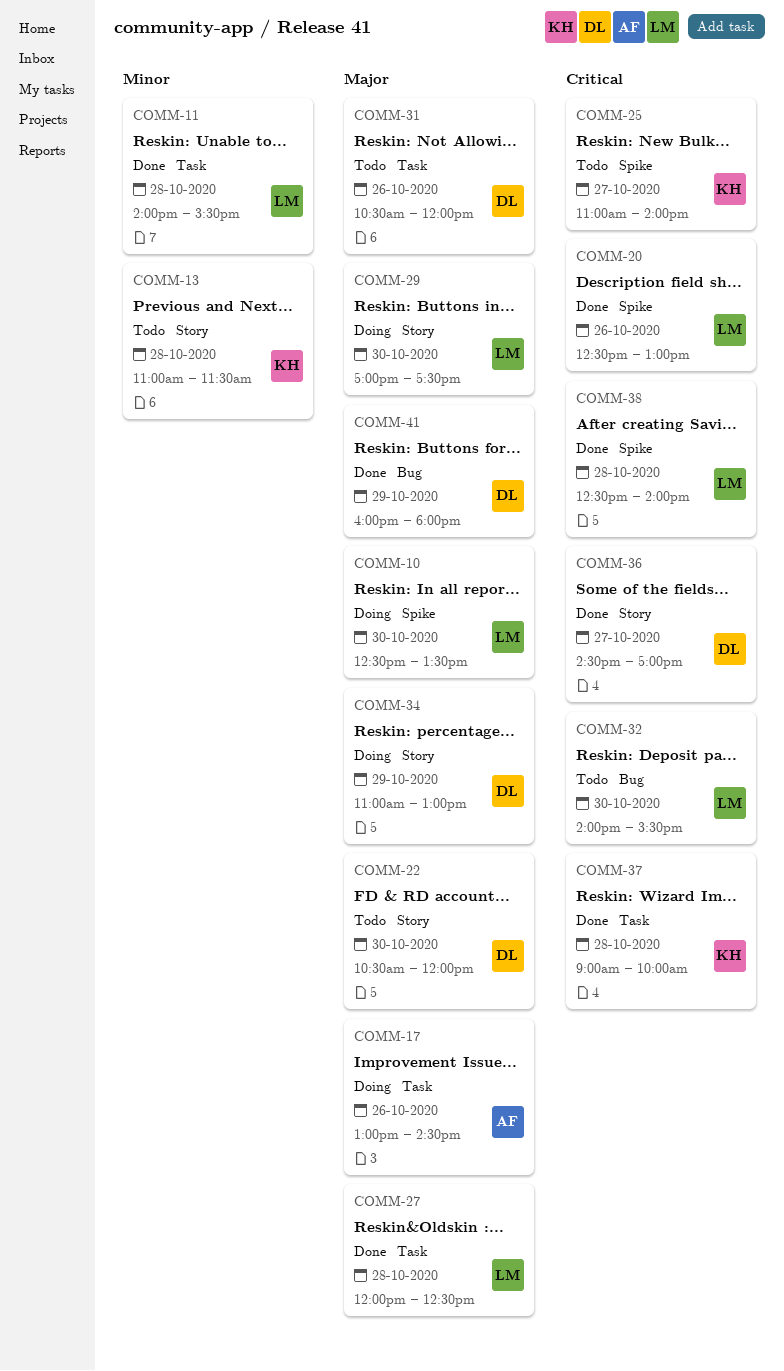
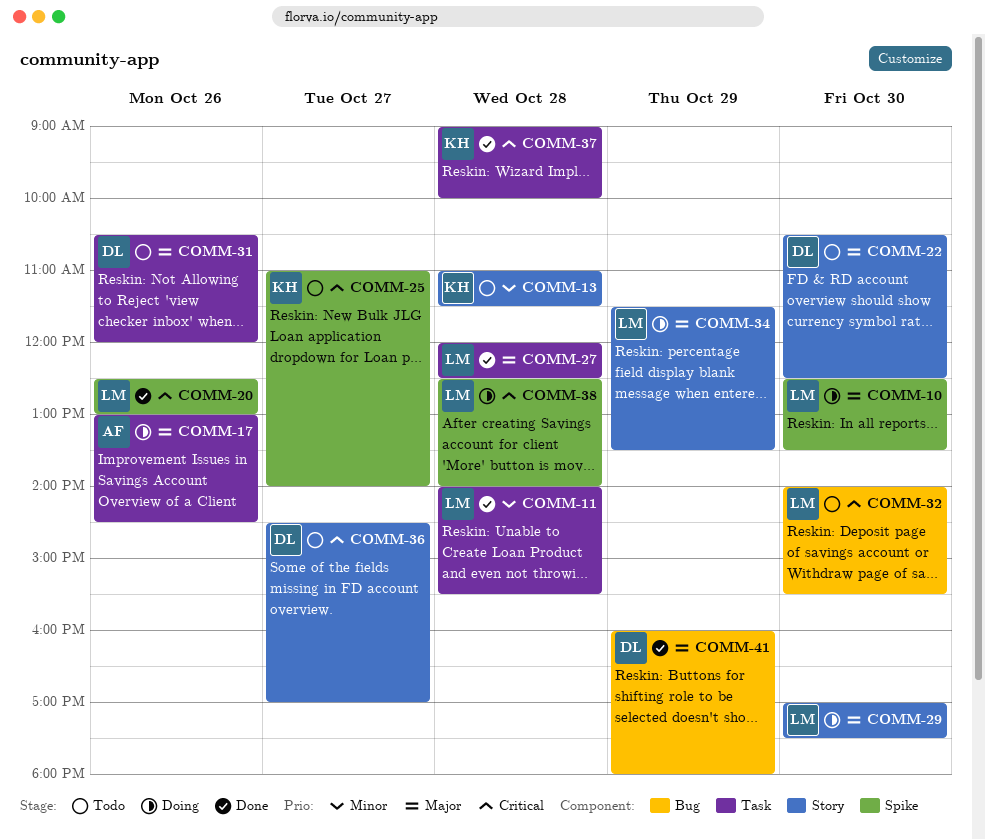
COMM-22, ends: 12:00 -> 12:30
COMM-34, owner: DL -> LM
COMM-34, begins: 11:00 -> 11:30
COMM-34, ends: 13:00 -> 13:30
COMM-36, status: Done -> Todo
COMM-38, status: Done -> Doing

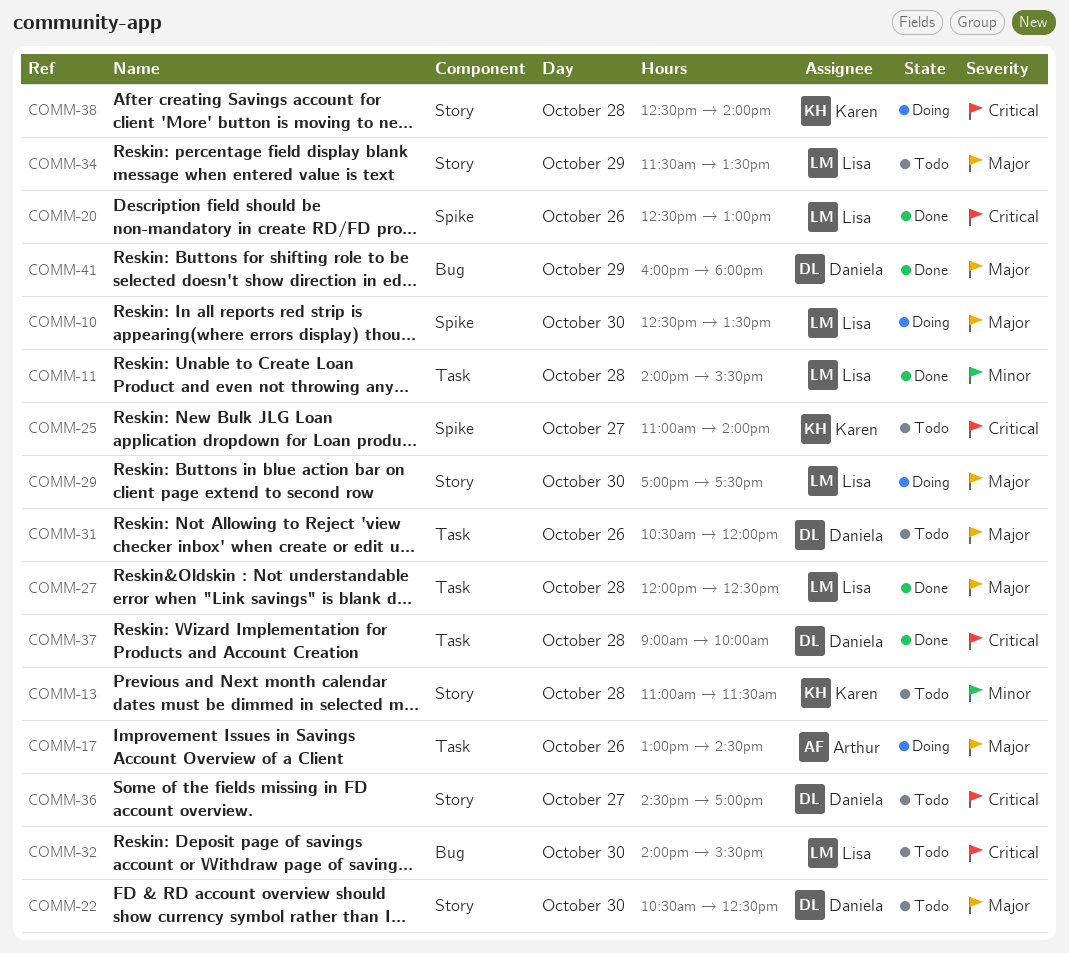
COMM-34, status: Doing -> Todo
COMM-37, owner: Karen -> Daniela
COMM-38, owner: Lisa -> Karen
COMM-38, label: Spike -> Story

